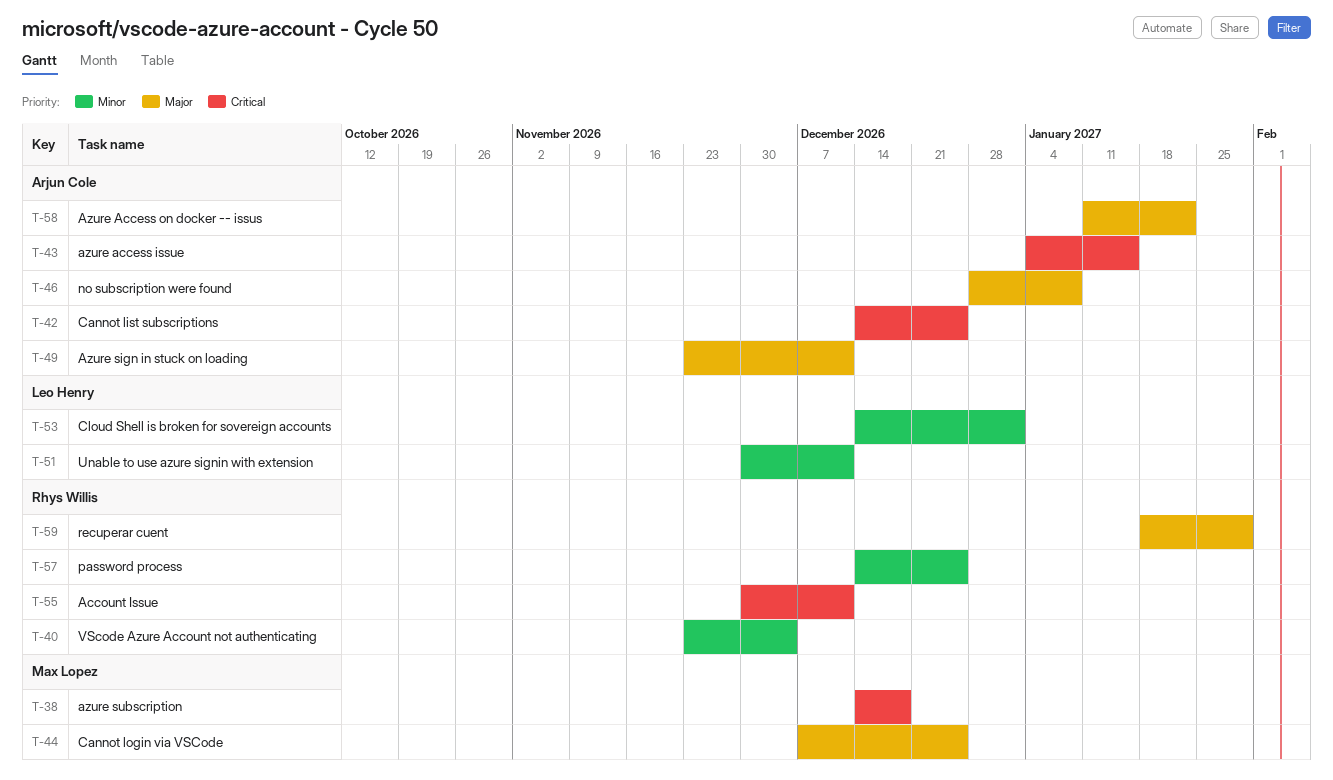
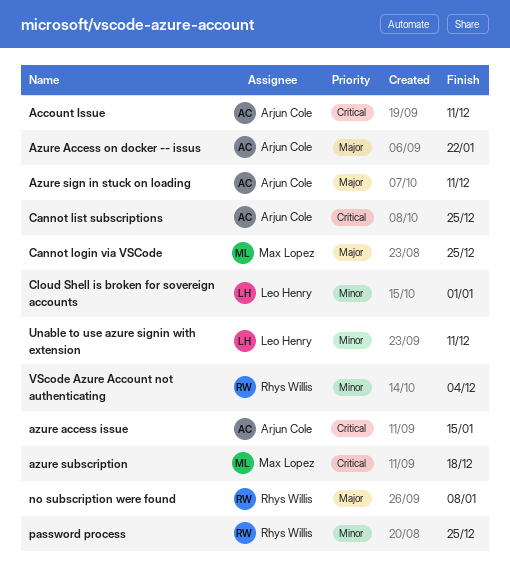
Account Issue, owner: Rhys Willis -> Arjun Cole
no subscription were found, owner: Arjun Cole -> Rhys Willis
recuperar cuent: present -> none

